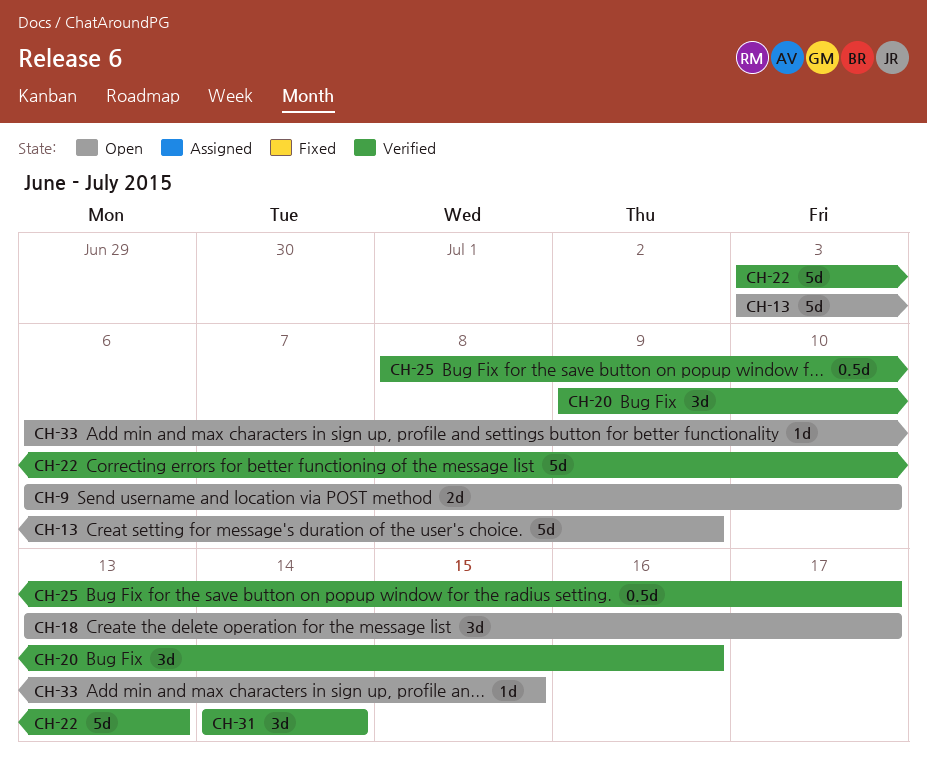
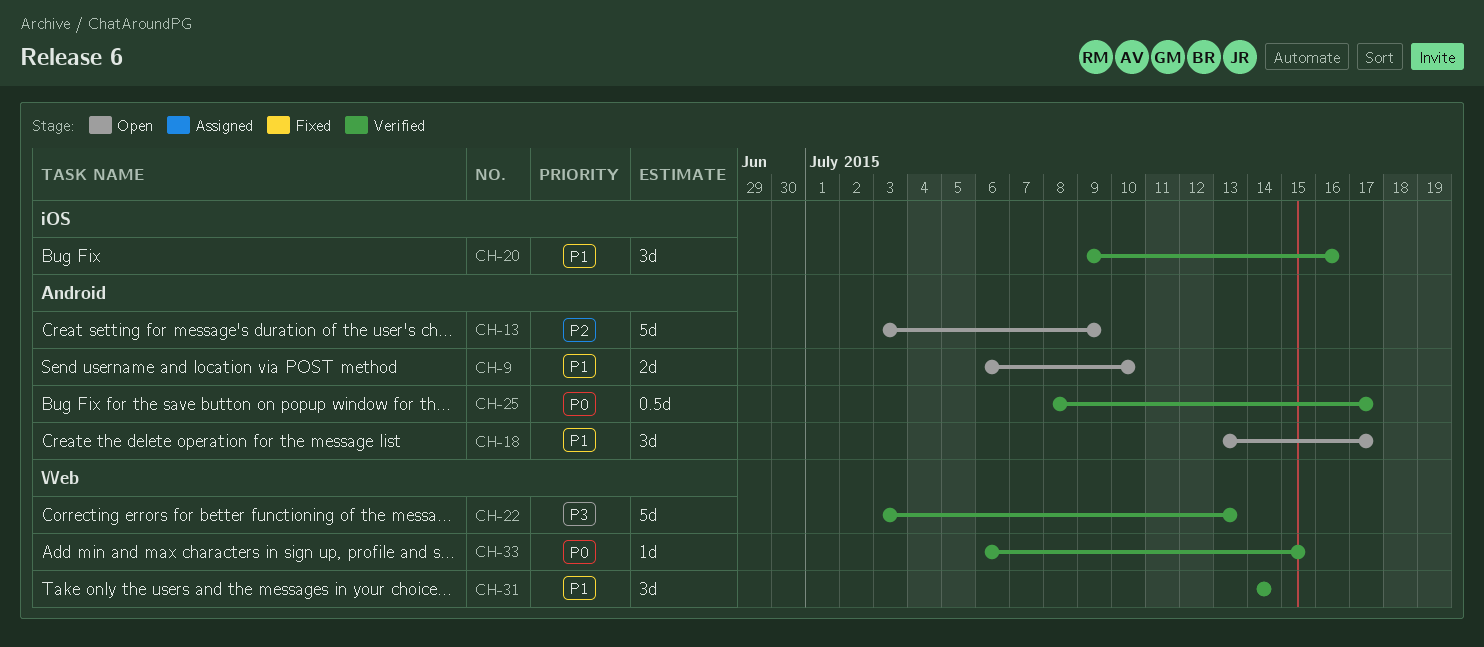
CH-33, status: Open -> Verified

